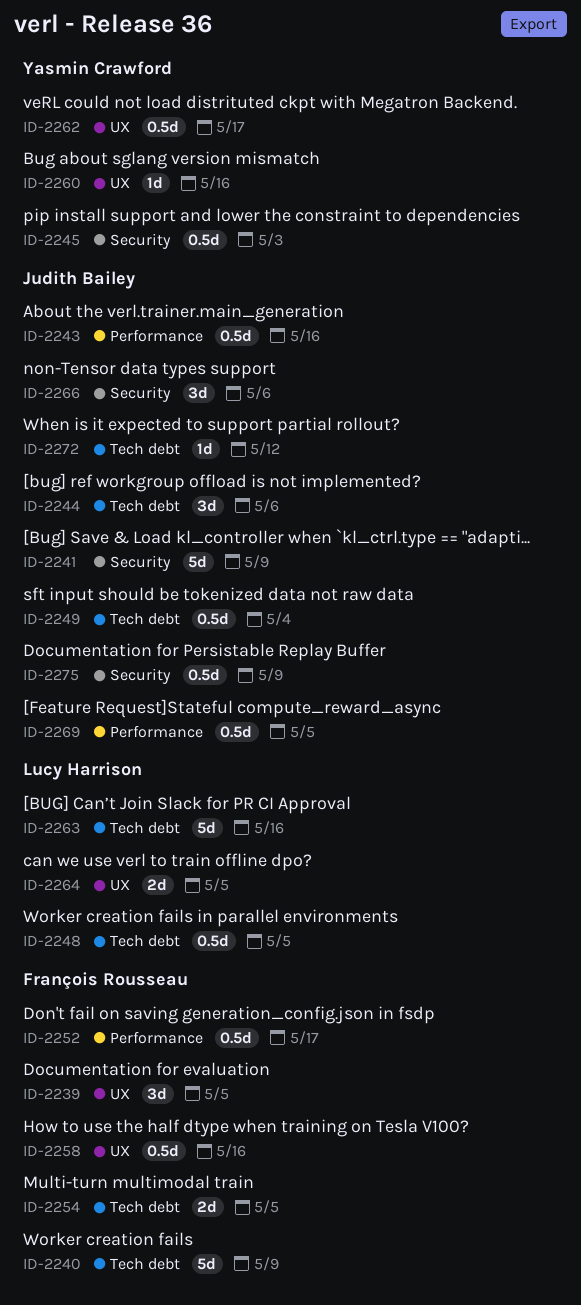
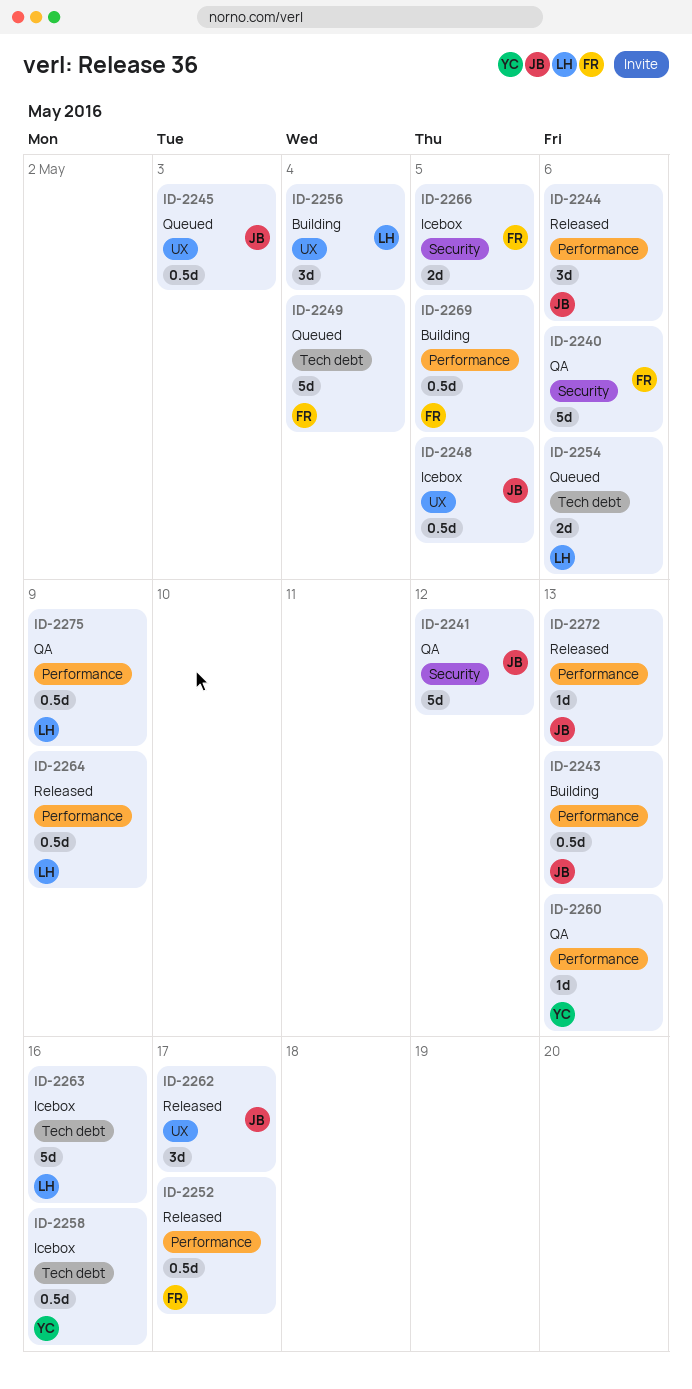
ID-2239: present -> none
ID-2240, label: Tech debt -> Security
ID-2240, due: May 9 -> May 6
ID-2241, due: May 9 -> May 12
ID-2243, due: May 16 -> May 13
ID-2244, label: Tech debt -> Performance
ID-2245, owner: Yasmin Crawford -> Judith Bailey
ID-2245, label: Security -> UX
ID-2248, owner: Lucy Harrison -> Judith Bailey
ID-2248, label: Tech debt -> UX
ID-2249, owner: Judith Bailey -> François Rousseau
ID-2249, estimate: 0.5d -> 5d
ID-2254, owner: François Rousseau -> Lucy Harrison
ID-2254, due: May 5 -> May 6
ID-2256: none -> present
ID-2258, owner: François Rousseau -> Yasmin Crawford
ID-2258, label: UX -> Tech debt
ID-2260, label: UX -> Performance
ID-2260, due: May 16 -> May 13
ID-2262, owner: Yasmin Crawford -> Judith Bailey
ID-2262, estimate: 0.5d -> 3d
ID-2264, label: UX -> Performance
ID-2264, estimate: 2d -> 0.5d
ID-2264, due: May 5 -> May 9
ID-2266, owner: Judith Bailey -> François Rousseau
ID-2266, estimate: 3d -> 2d
ID-2266, due: May 6 -> May 5
ID-2269, owner: Judith Bailey -> François Rousseau
ID-2272, label: Tech debt -> Performance
ID-2272, due: May 12 -> May 13
ID-2275, owner: Judith Bailey -> Lucy Harrison
ID-2275, label: Security -> Performance

